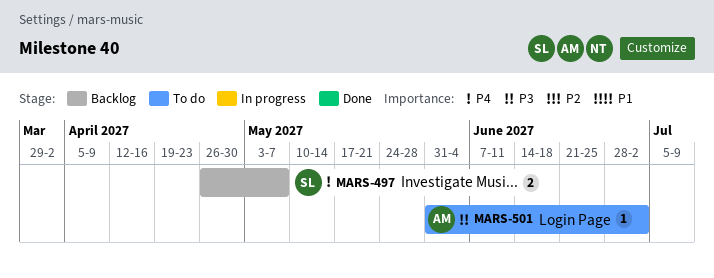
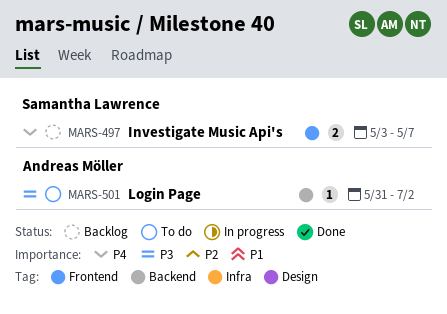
MARS-497, start: Apr 26 -> May 3

